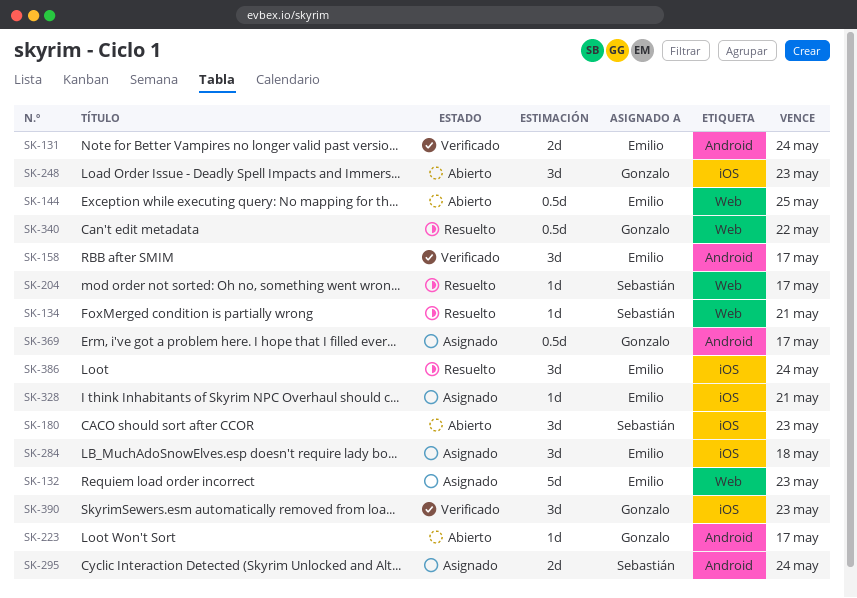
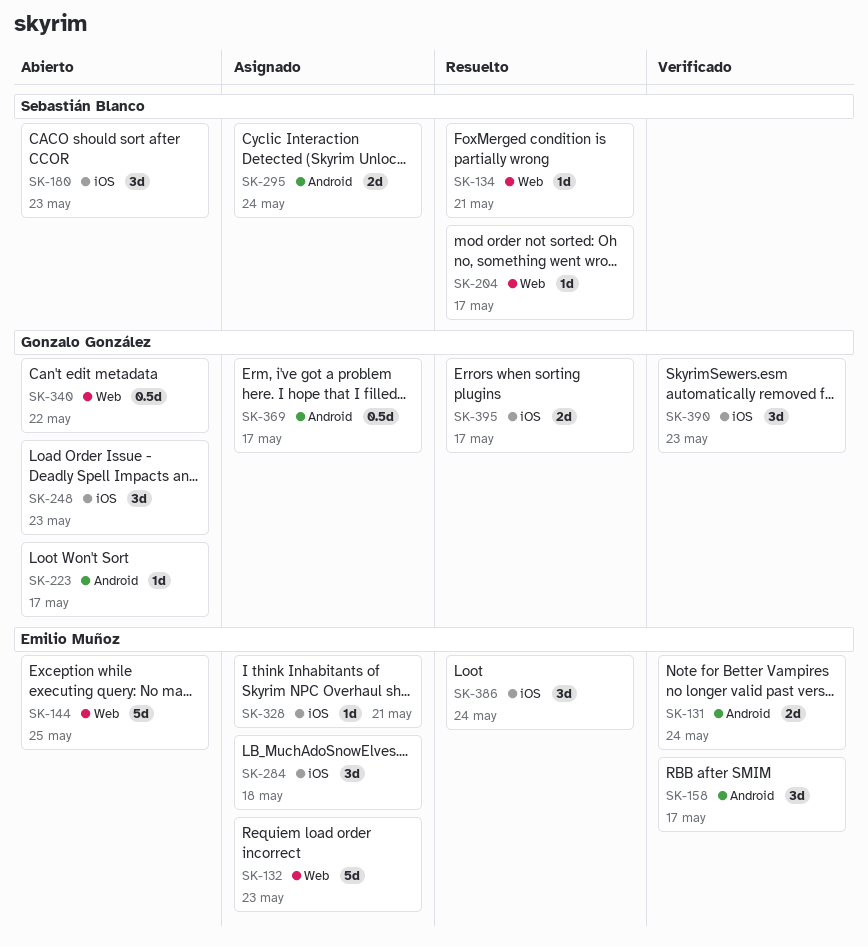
SK-144, estimate: 0.5d -> 5d
SK-340, status: Resuelto -> Abierto
SK-395: none -> present

